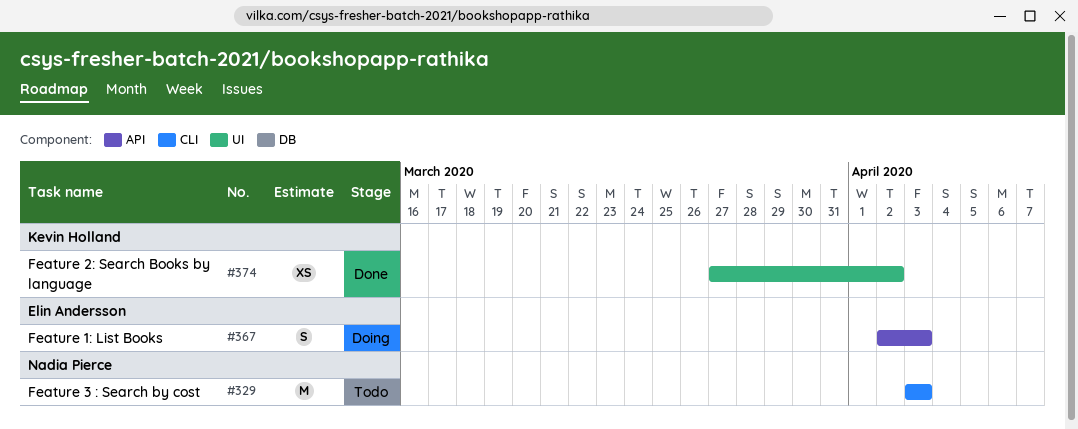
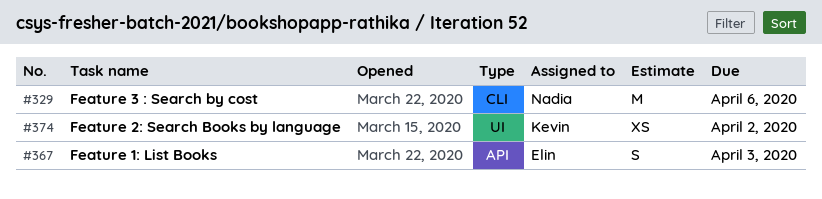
#329, due: Apr 3 -> Apr 6

